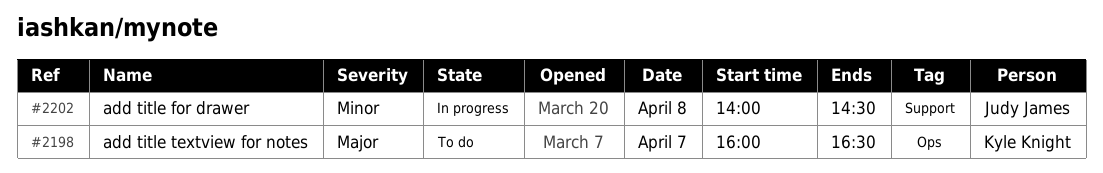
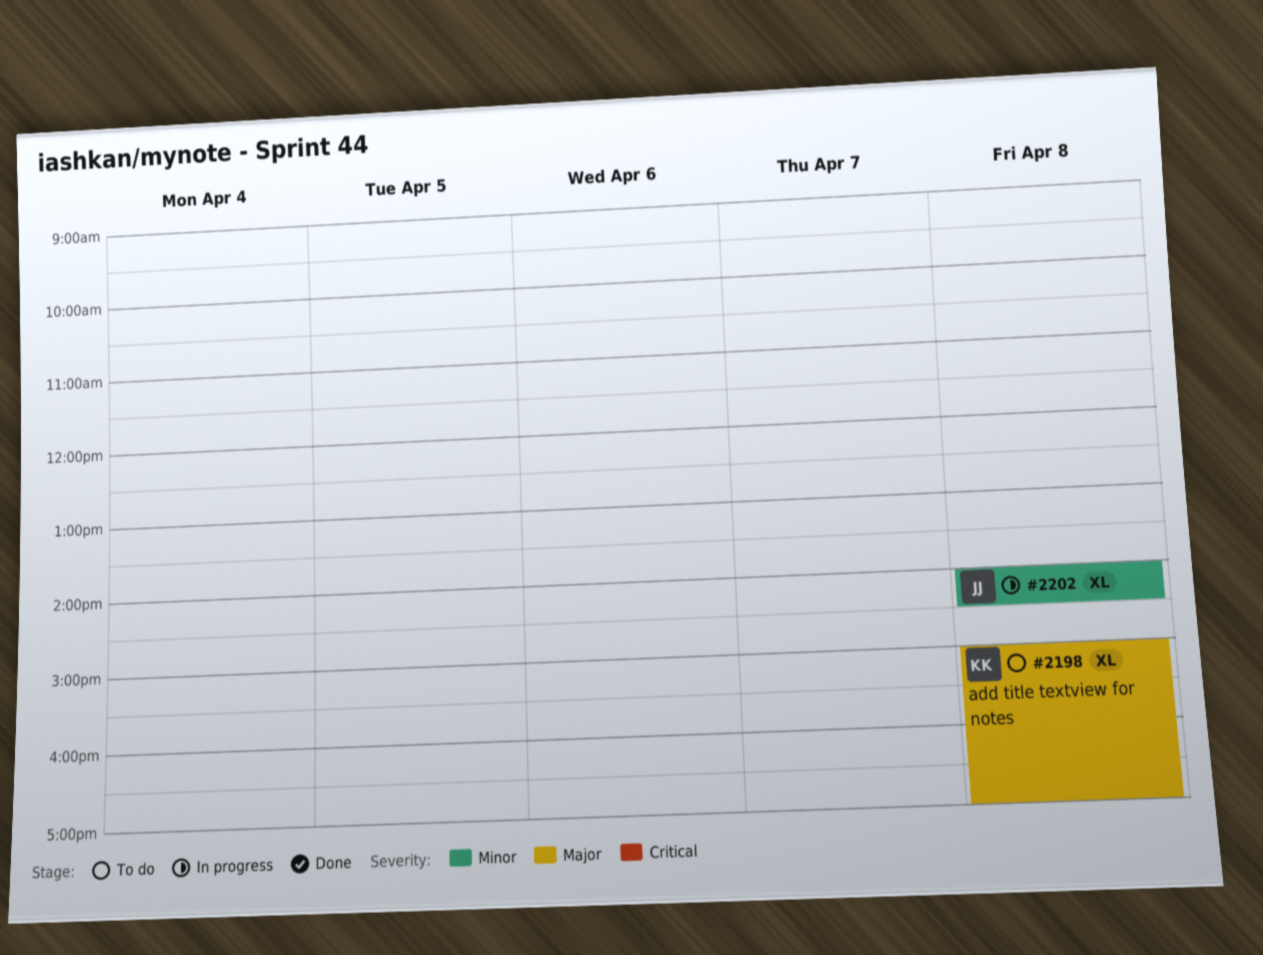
#2198, day: Apr 7 -> Apr 8
#2198, begins: 16:00 -> 15:00
#2198, ends: 16:30 -> 17:00

